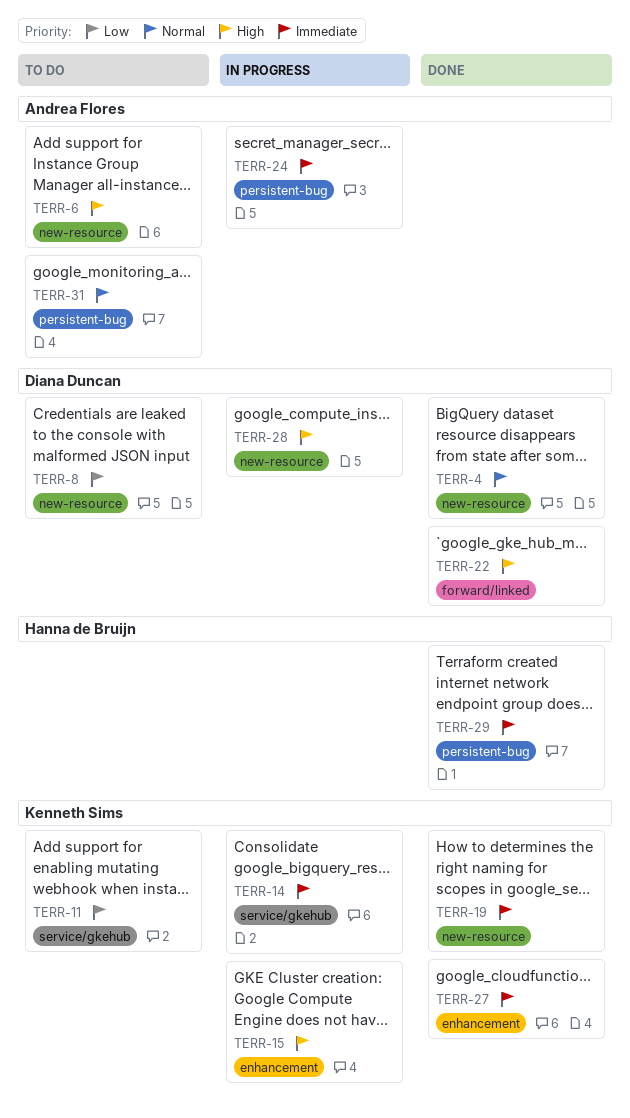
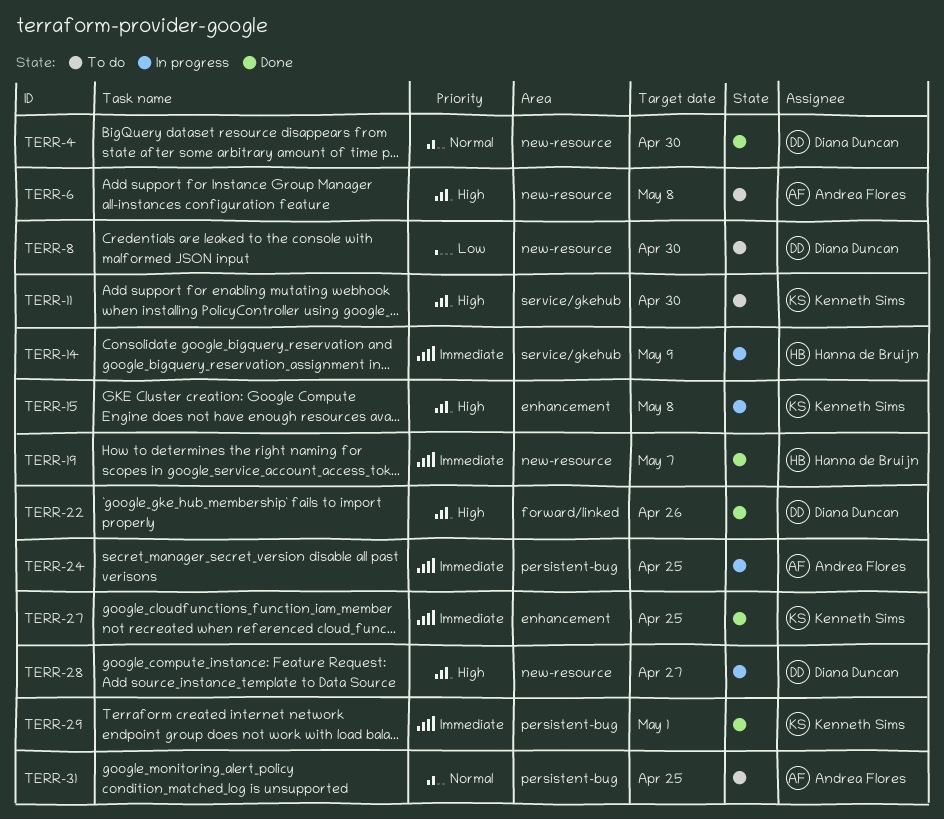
TERR-11, priority: Low -> High
TERR-14, owner: Kenneth Sims -> Hanna de Bruijn
TERR-19, owner: Kenneth Sims -> Hanna de Bruijn
TERR-29, owner: Hanna de Bruijn -> Kenneth Sims

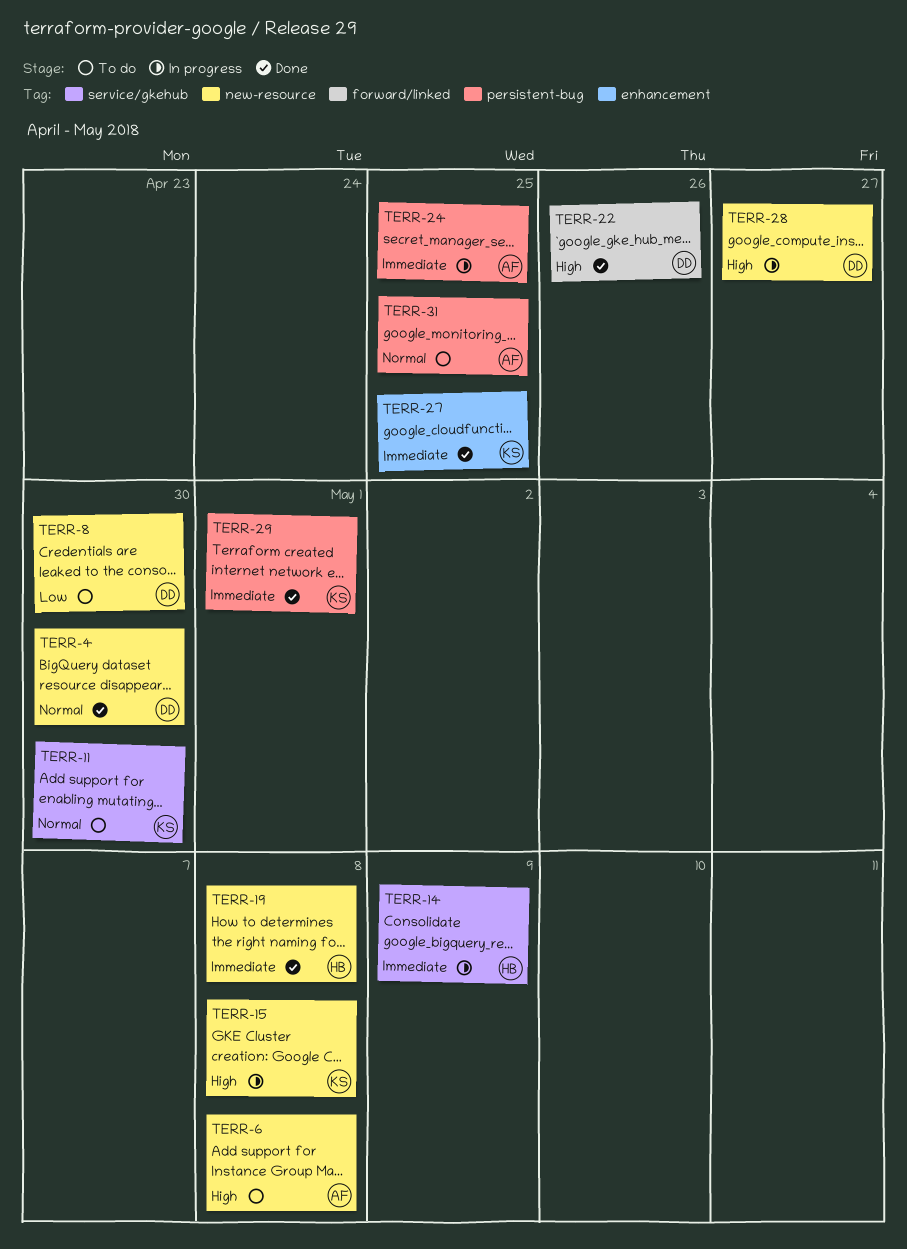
TERR-11, priority: High -> Normal
TERR-15, label: enhancement -> new-resource
TERR-19, due: May 7 -> May 8

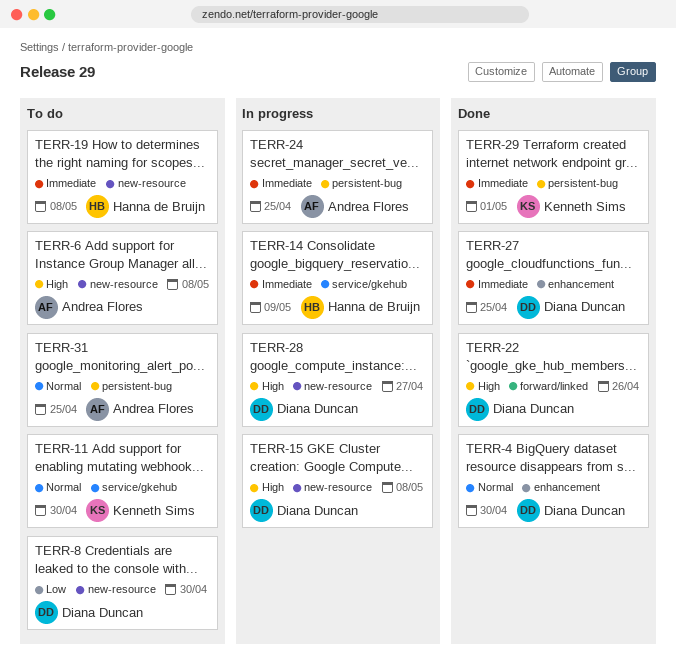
TERR-4, label: new-resource -> enhancement
TERR-15, owner: Kenneth Sims -> Diana Duncan
TERR-19, status: Done -> To do
TERR-27, owner: Kenneth Sims -> Diana Duncan

